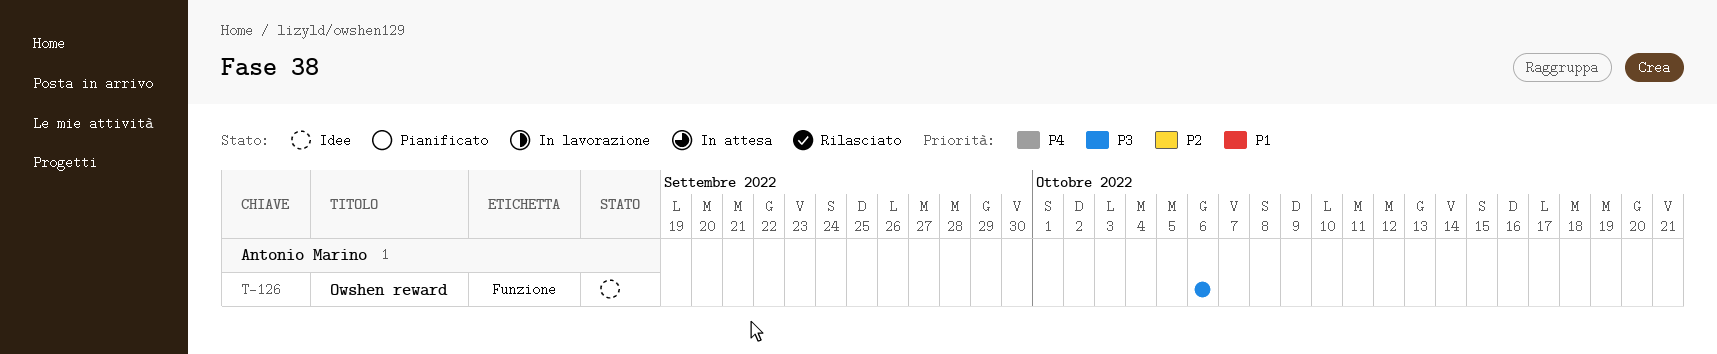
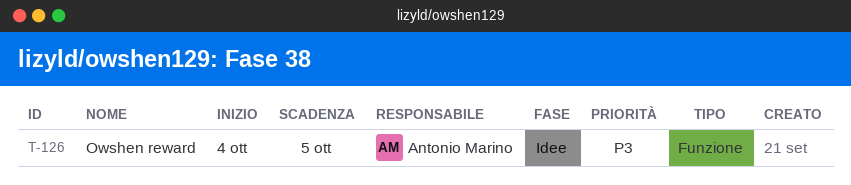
T-126, start: Oct 6 -> Oct 4
T-126, due: Oct 6 -> Oct 5

